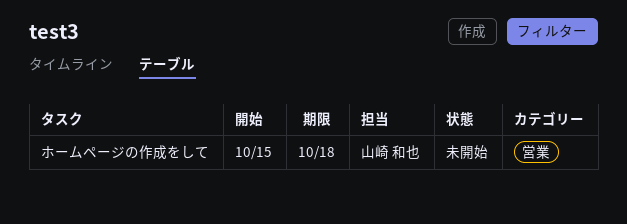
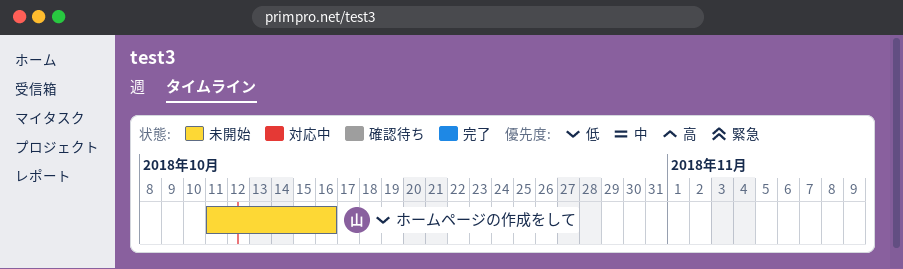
ホームページの作成をして, start: Oct 15 -> Oct 11
ホームページの作成をして, due: Oct 18 -> Oct 16

